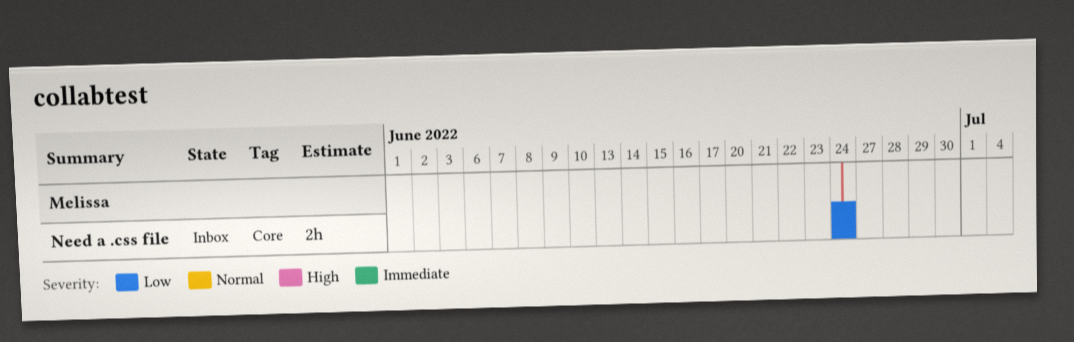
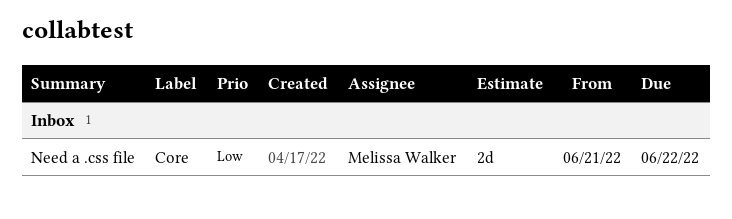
Need a .css file, estimate: 2h -> 2d
Need a .css file, start: Jun 24 -> Jun 21
Need a .css file, due: Jun 24 -> Jun 22

